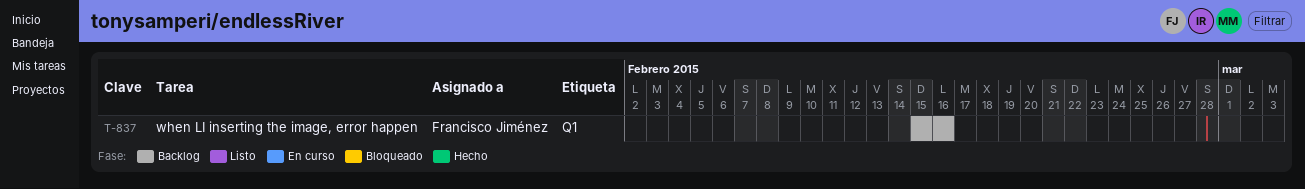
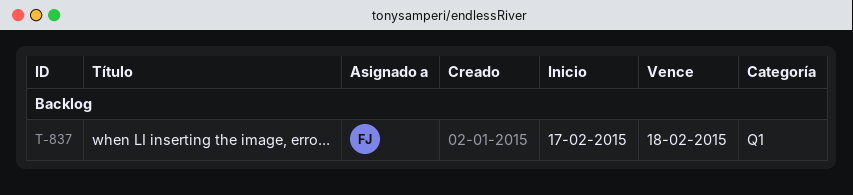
T-837, start: Feb 15 -> Feb 17
T-837, due: Feb 16 -> Feb 18

